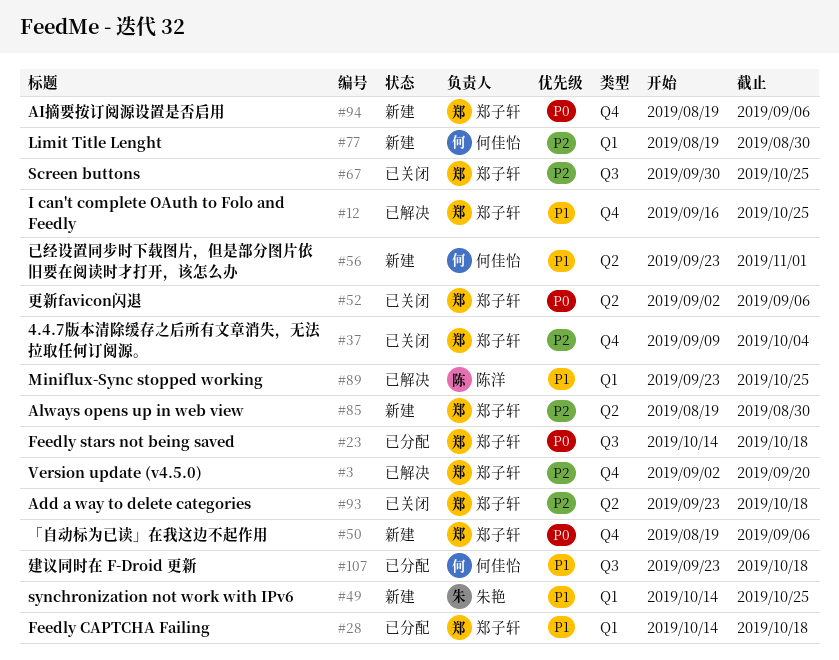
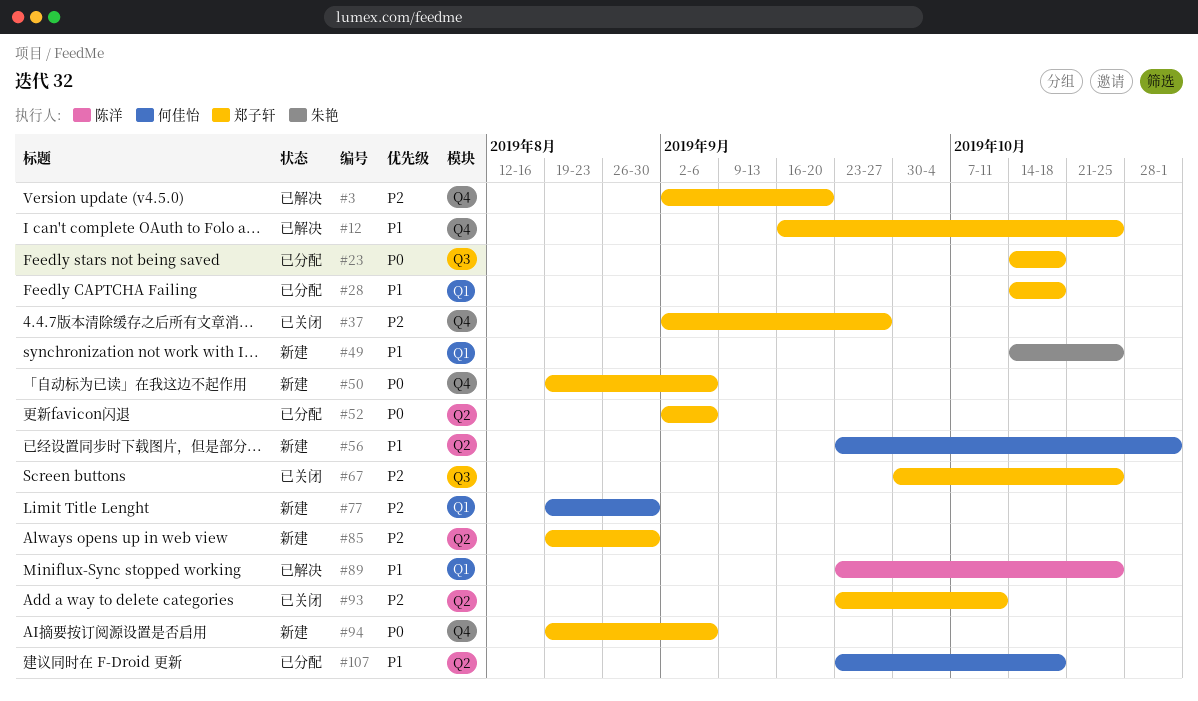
#37, start: Sep 9 -> Sep 2
#37, due: Oct 4 -> Sep 27
#52, status: 已关闭 -> 已分配
#93, due: Oct 18 -> Oct 11
#107, label: Q3 -> Q2

